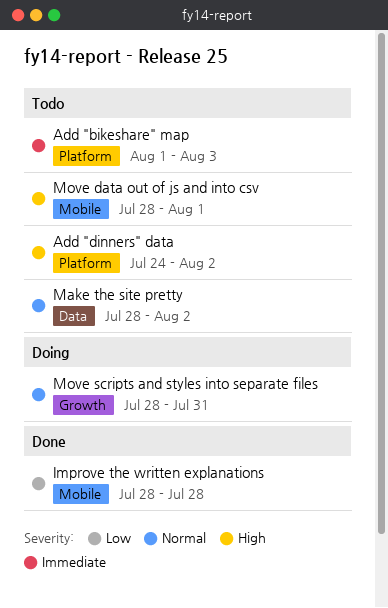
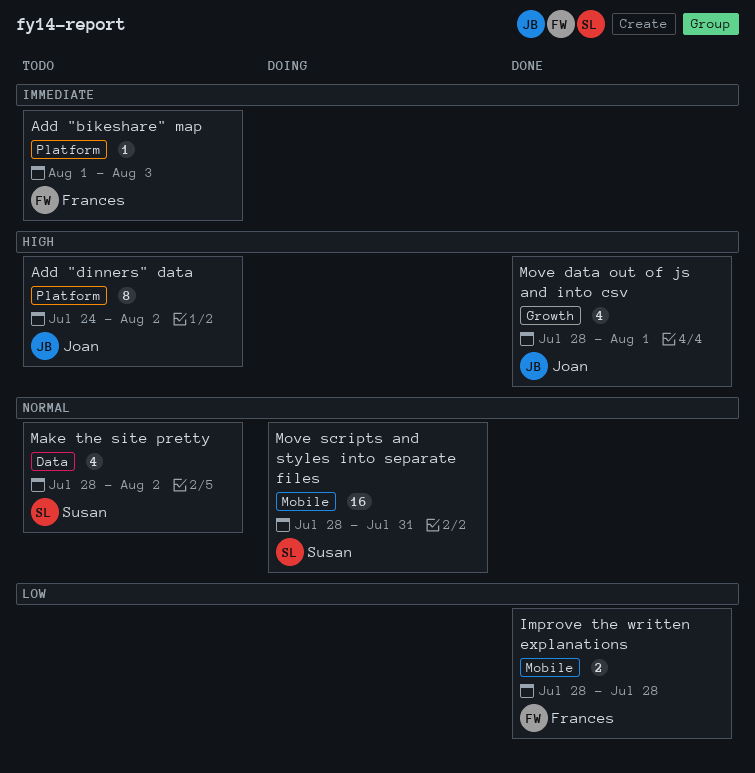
Move data out of js and into csv, status: Todo -> Done
Move data out of js and into csv, label: Mobile -> Growth
Move scripts and styles into separate files, label: Growth -> Mobile

